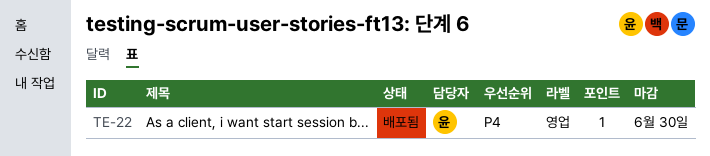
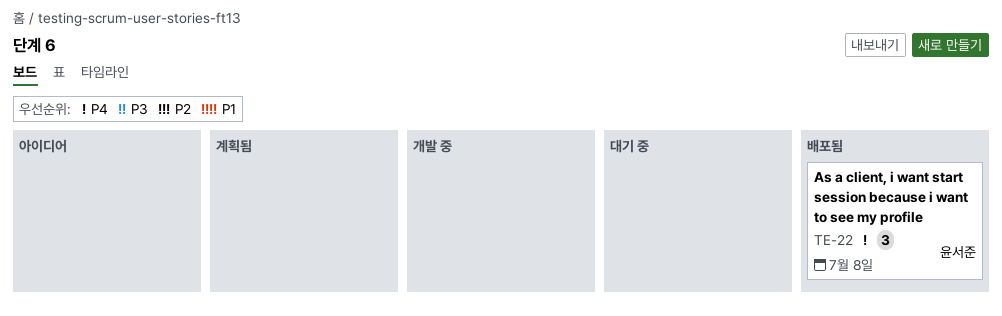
TE-22, estimate: 1 -> 3
TE-22, due: Jun 30 -> Jul 8

